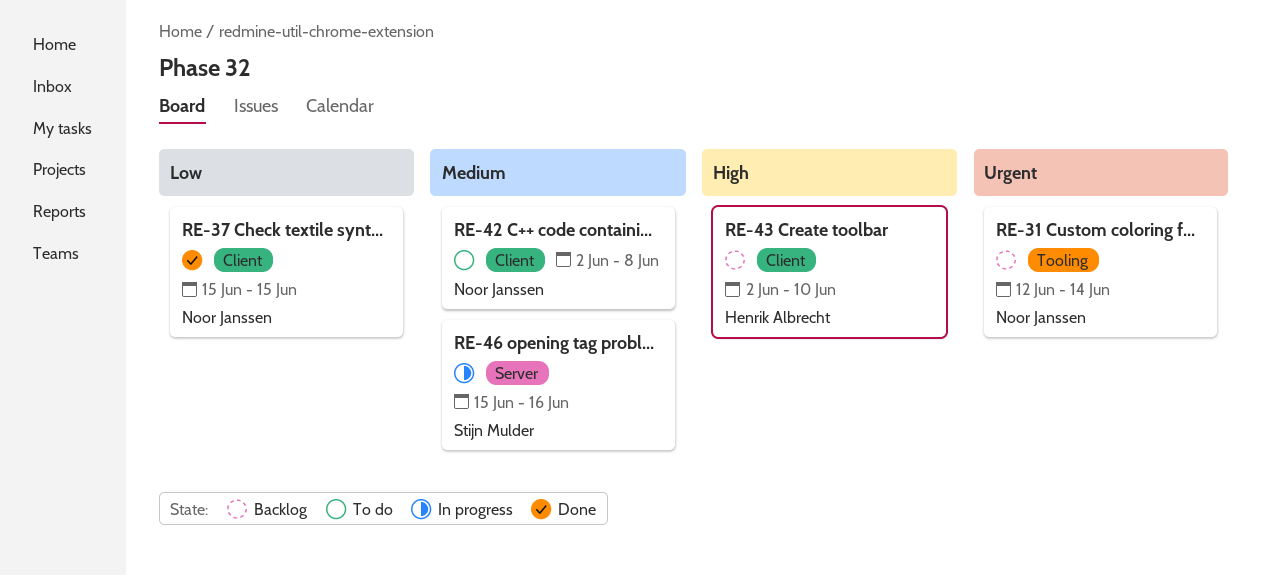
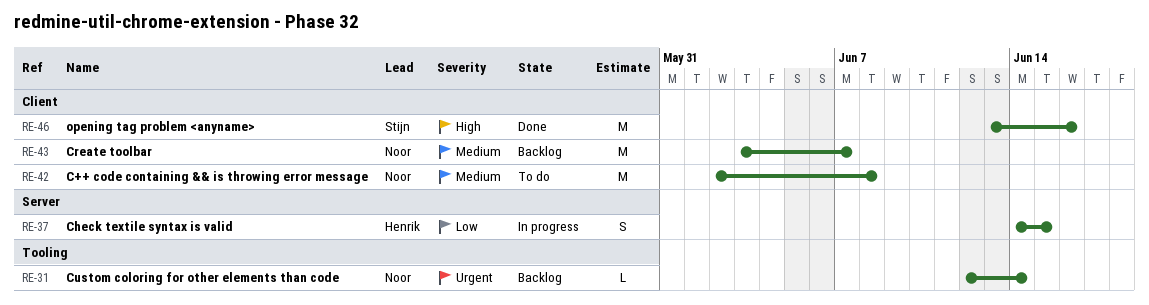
RE-37, status: Done -> In progress
RE-37, owner: Noor Janssen -> Henrik Albrecht
RE-37, label: Client -> Server
RE-37, start: Jun 15 -> Jun 14
RE-43, owner: Henrik Albrecht -> Noor Janssen
RE-43, priority: High -> Medium
RE-43, start: Jun 2 -> Jun 3
RE-43, due: Jun 10 -> Jun 7
RE-46, status: In progress -> Done
RE-46, priority: Medium -> High
RE-46, label: Server -> Client
RE-46, start: Jun 15 -> Jun 13

